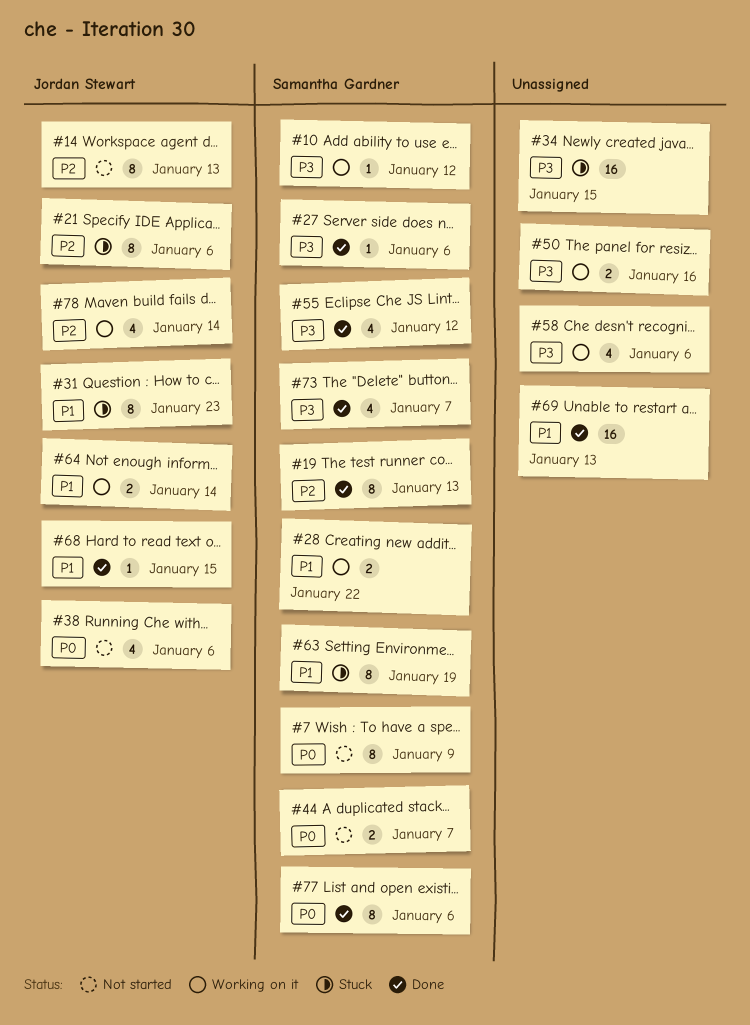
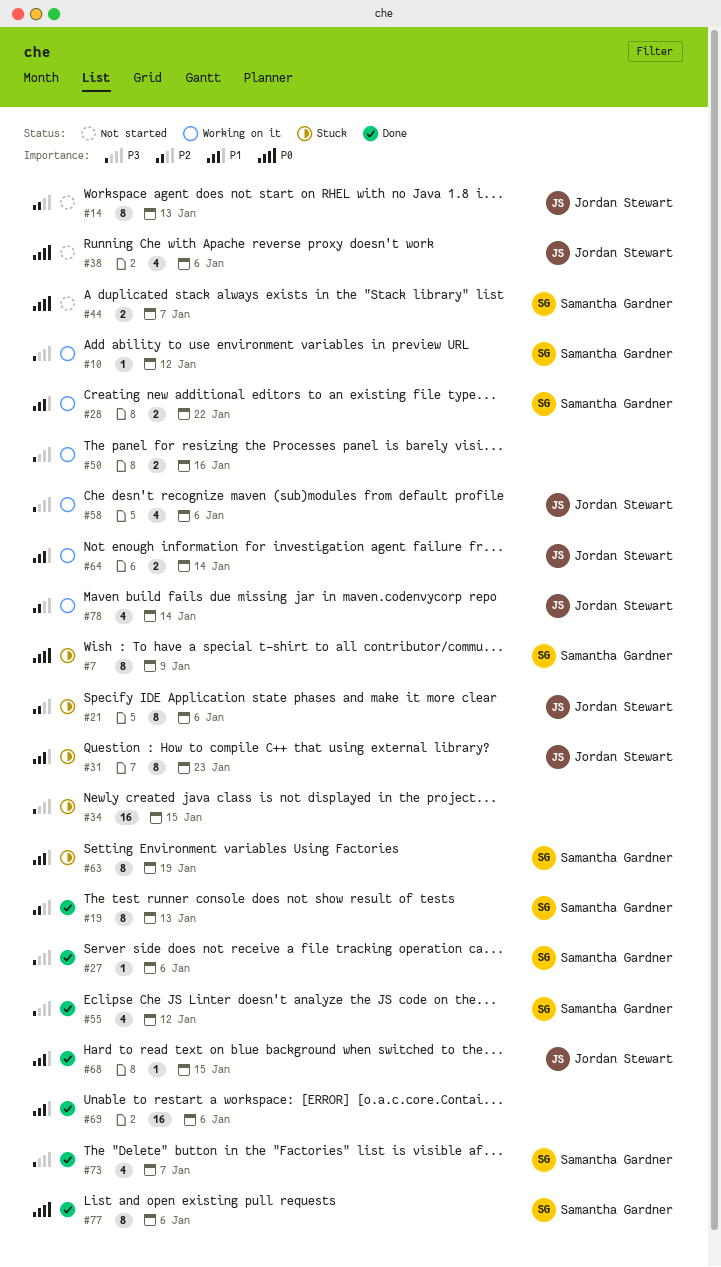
#7, status: Not started -> Stuck
#58, owner: none -> Jordan Stewart
#69, due: Jan 13 -> Jan 6

